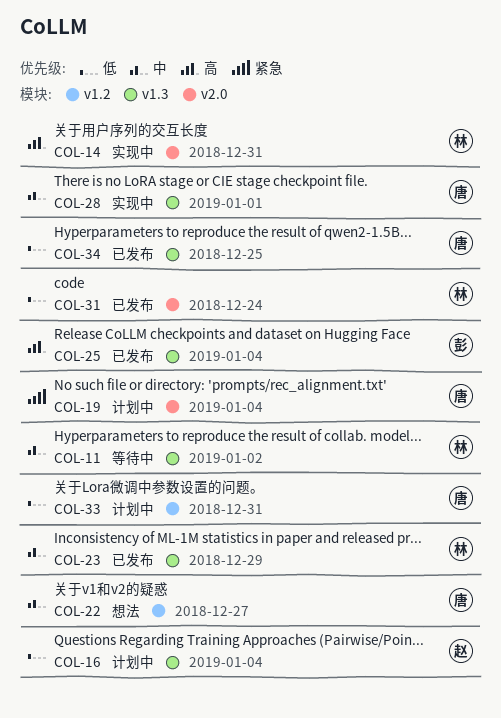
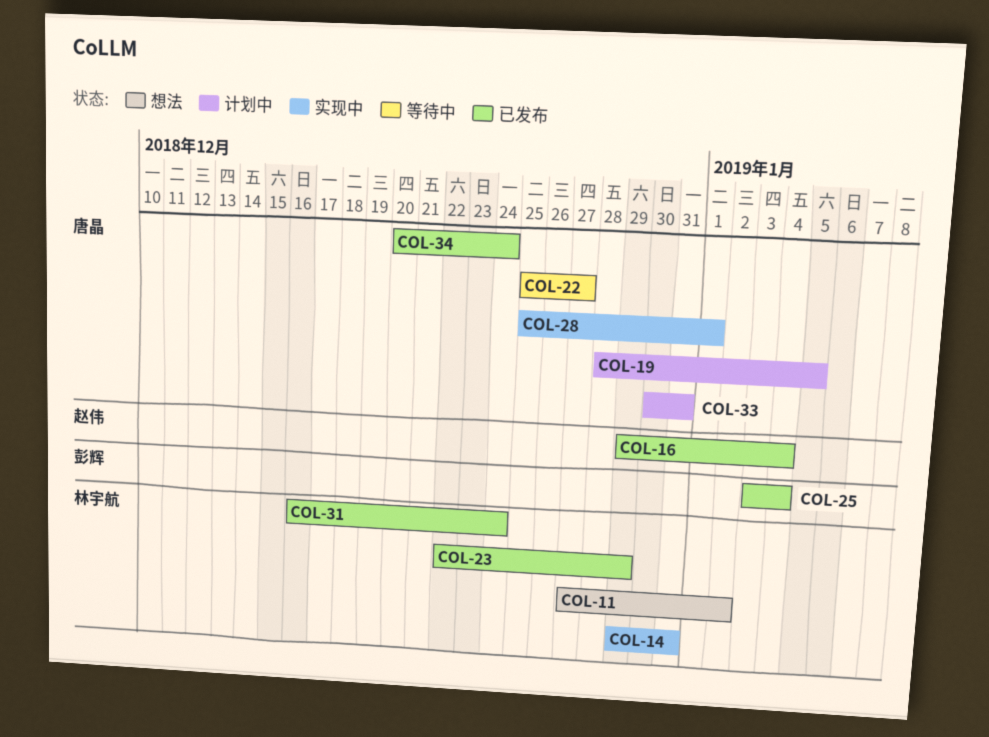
COL-11, status: 等待中 -> 想法
COL-16, status: 计划中 -> 已发布
COL-19, due: Jan 4 -> Jan 5
COL-22, status: 想法 -> 等待中
COL-34, due: Dec 25 -> Dec 24

